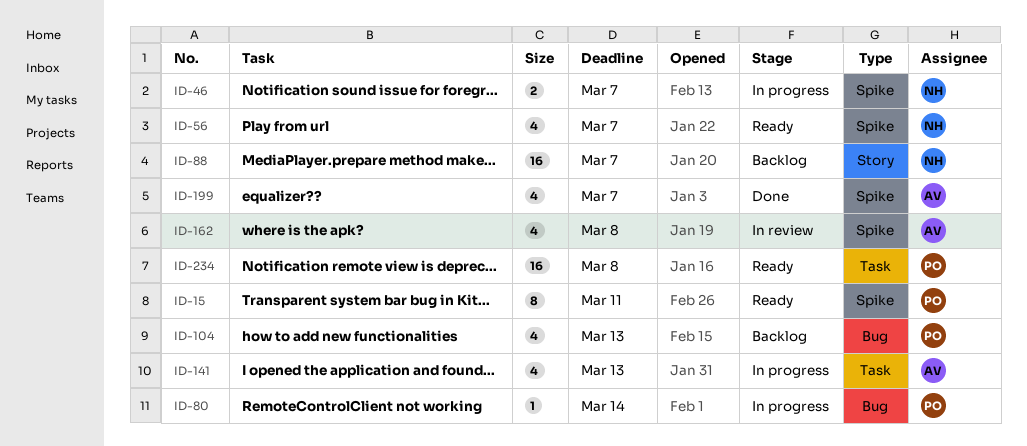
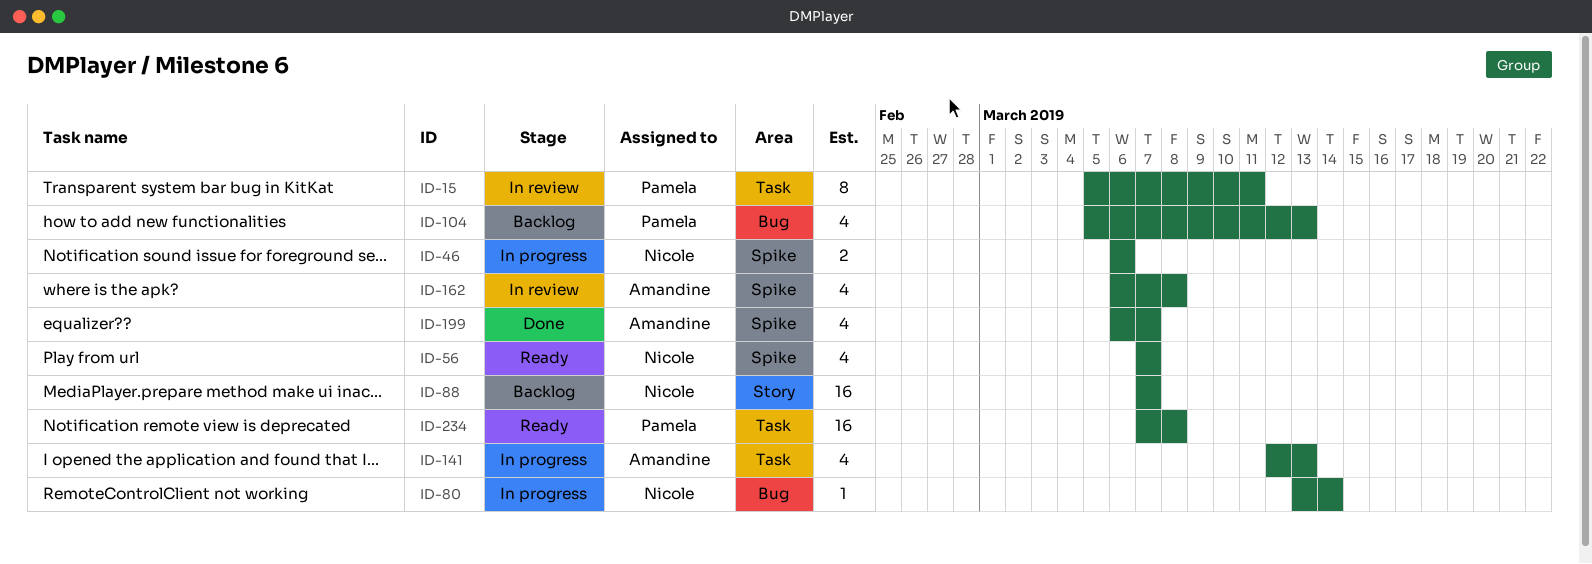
ID-15, status: Ready -> In review
ID-15, label: Spike -> Task
ID-46, due: Mar 7 -> Mar 6
ID-80, owner: Pamela -> Nicole

